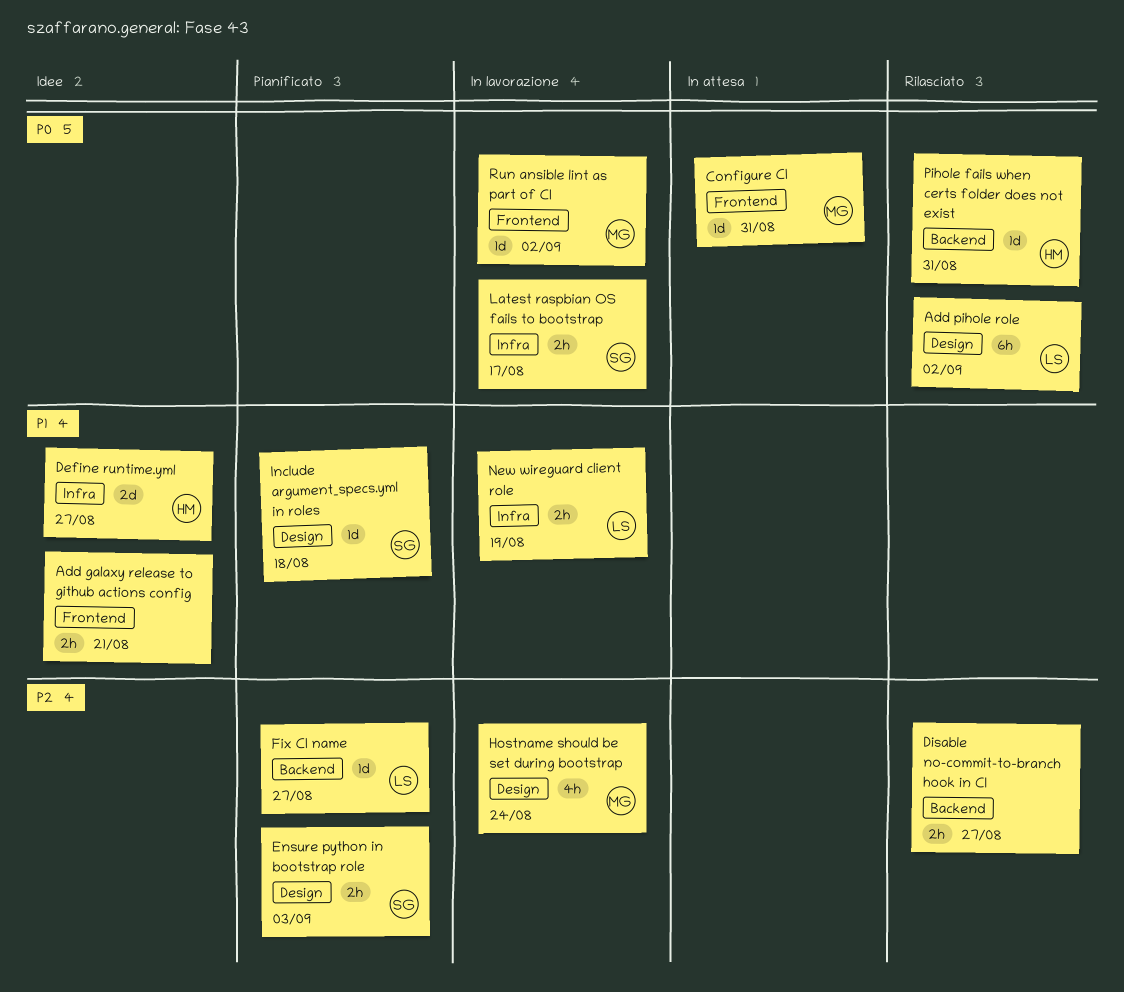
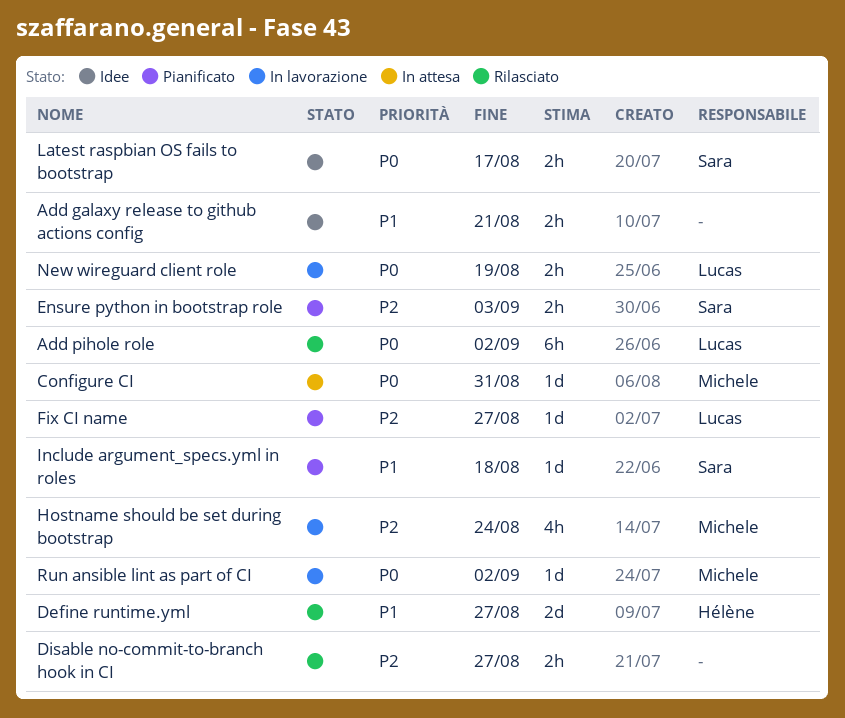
Define runtime.yml, status: Idee -> Rilasciato
Latest raspbian OS fails to bootstrap, status: In lavorazione -> Idee
New wireguard client role, priority: P1 -> P0
Pihole fails when certs folder does not exist: present -> none

